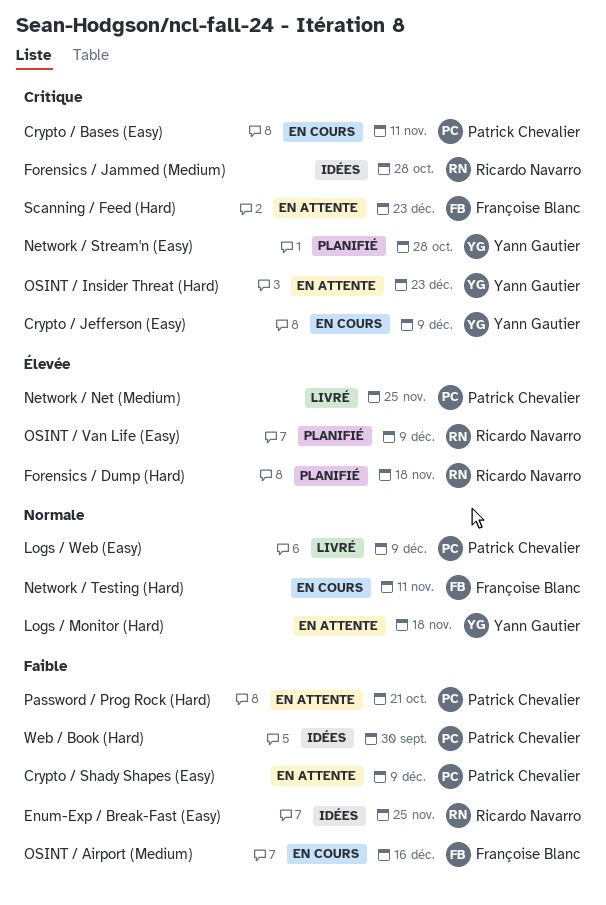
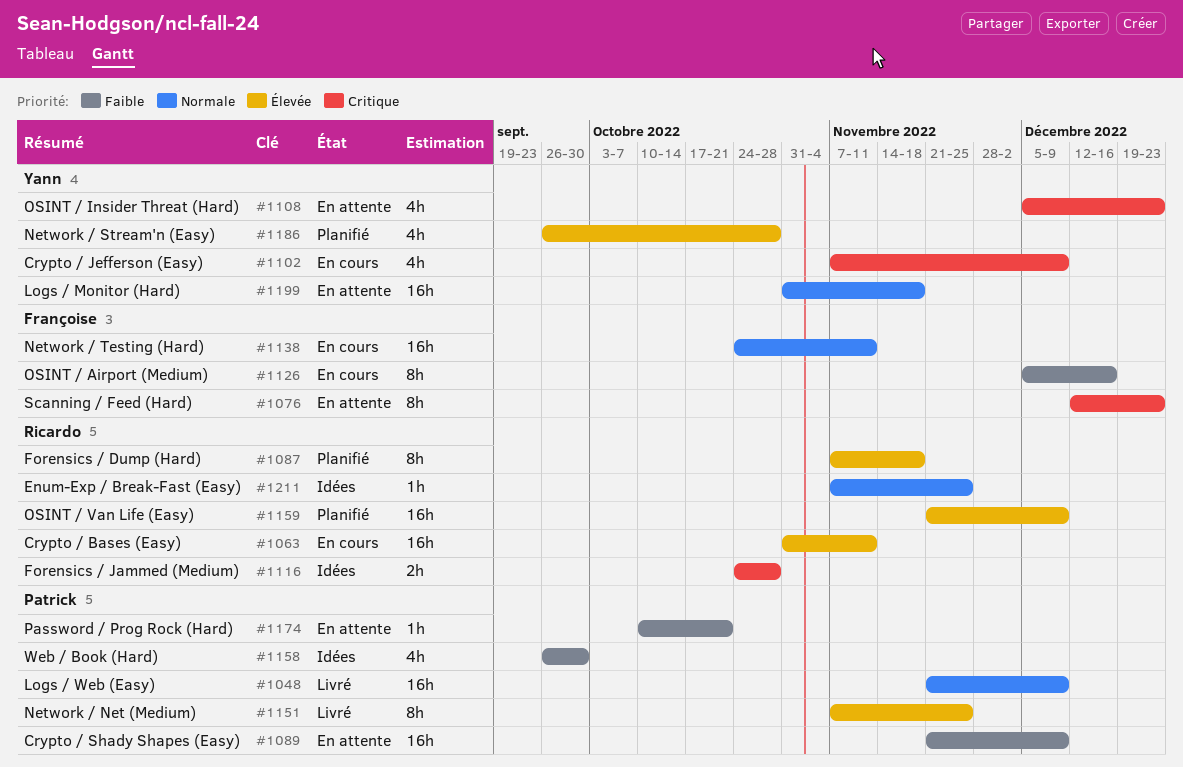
Crypto / Bases (Easy), owner: Patrick Chevalier -> Ricardo Navarro
Crypto / Bases (Easy), priority: Critique -> Élevée
Enum-Exp / Break-Fast (Easy), priority: Faible -> Normale
Network / Stream'n (Easy), priority: Critique -> Élevée

